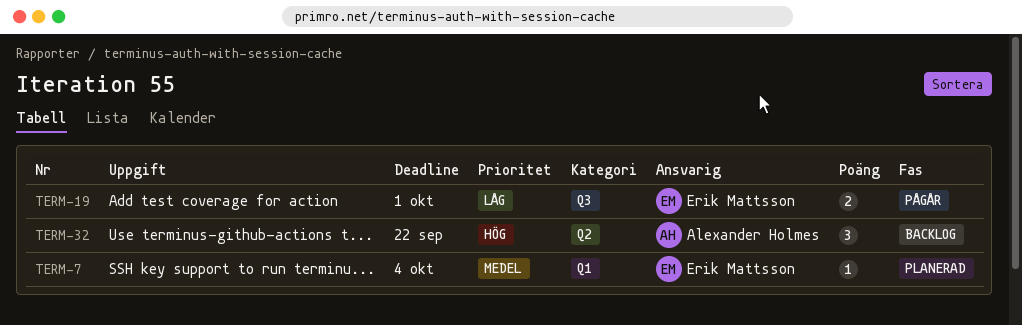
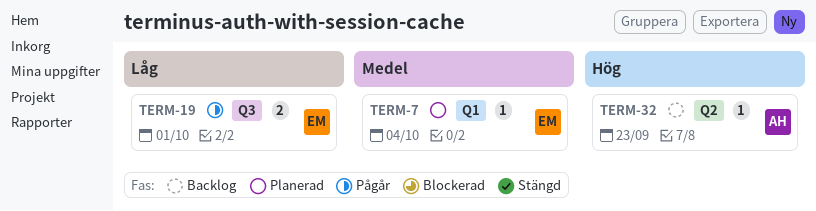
TERM-32, estimate: 3 -> 1
TERM-32, due: Sep 22 -> Sep 23

